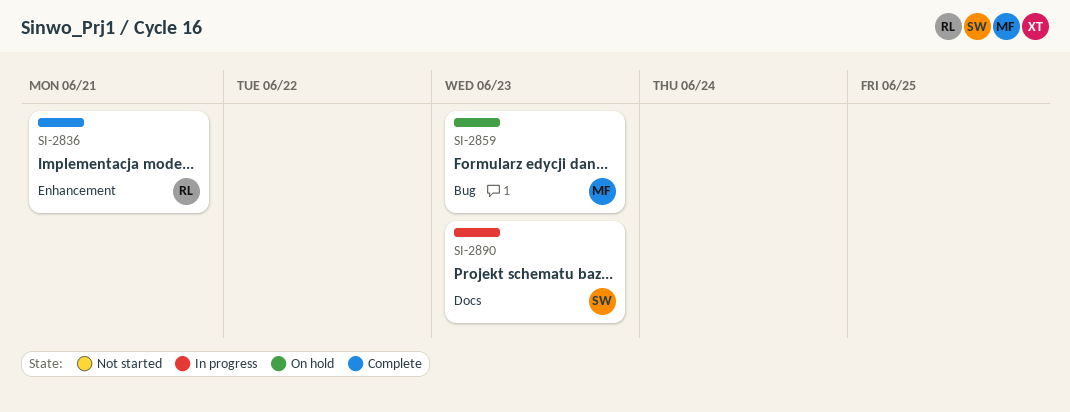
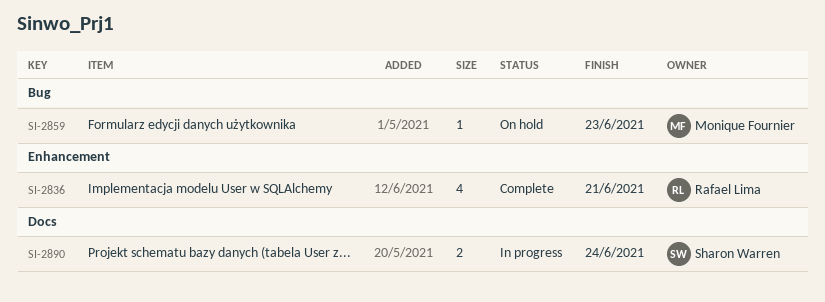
SI-2890, due: Jun 23 -> Jun 24

